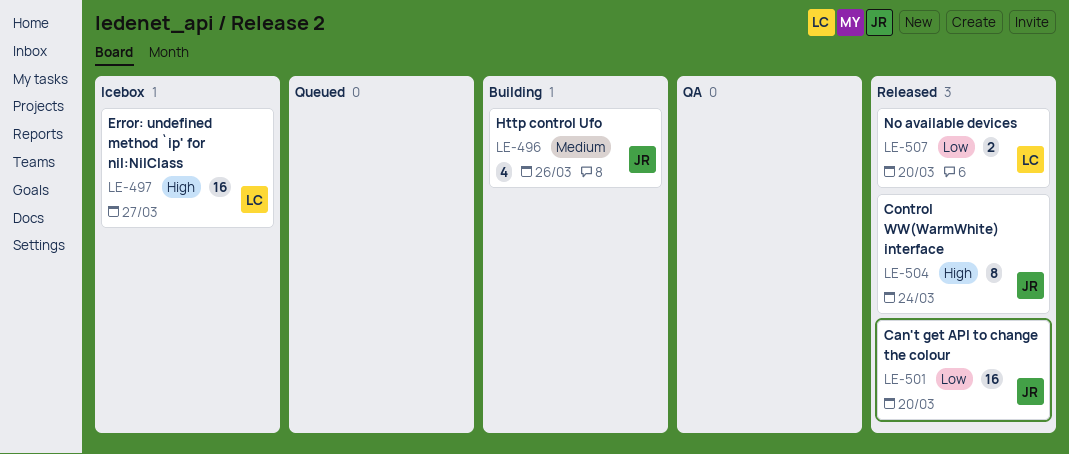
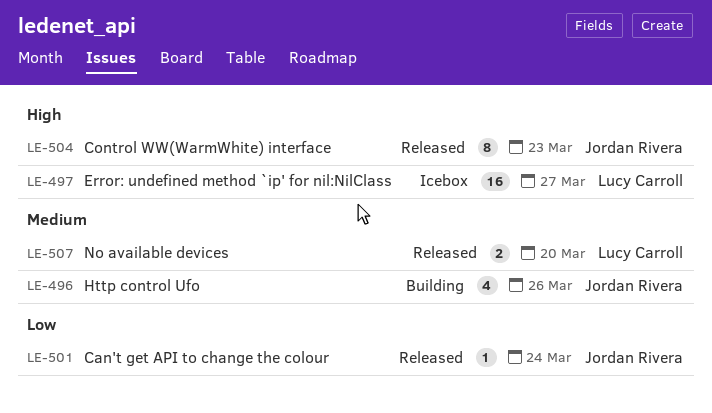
LE-501, estimate: 16 -> 1
LE-501, due: Mar 20 -> Mar 24
LE-504, due: Mar 24 -> Mar 23
LE-507, priority: Low -> Medium

